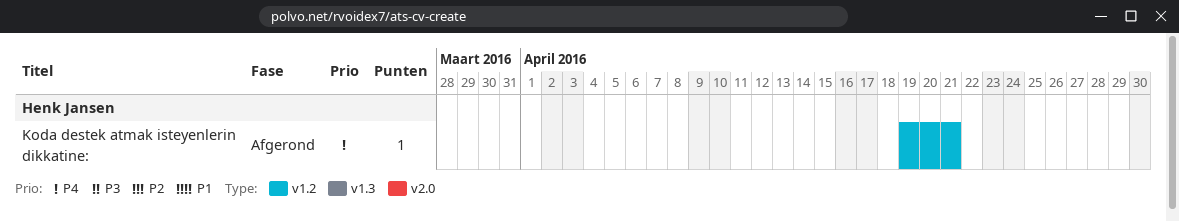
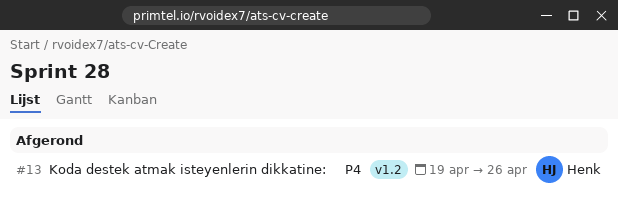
Koda destek atmak isteyenlerin dikkatine:, due: Apr 21 -> Apr 26

